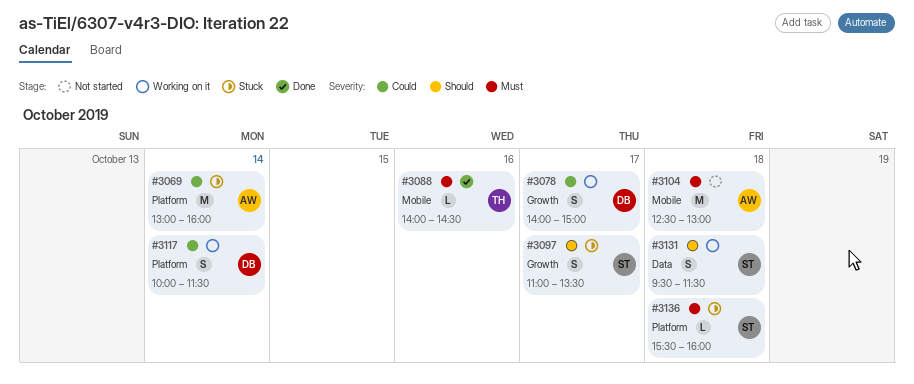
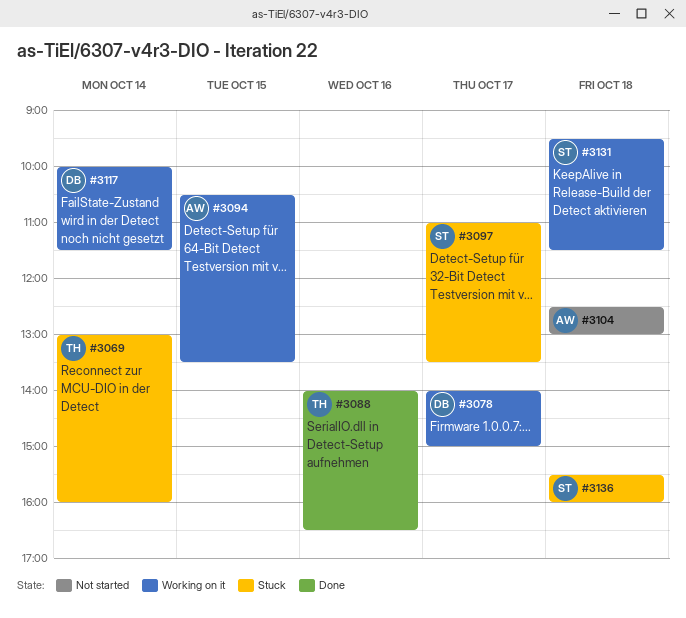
#3069, owner: AW -> TH
#3088, ends: 14:30 -> 16:30
#3094: none -> present

